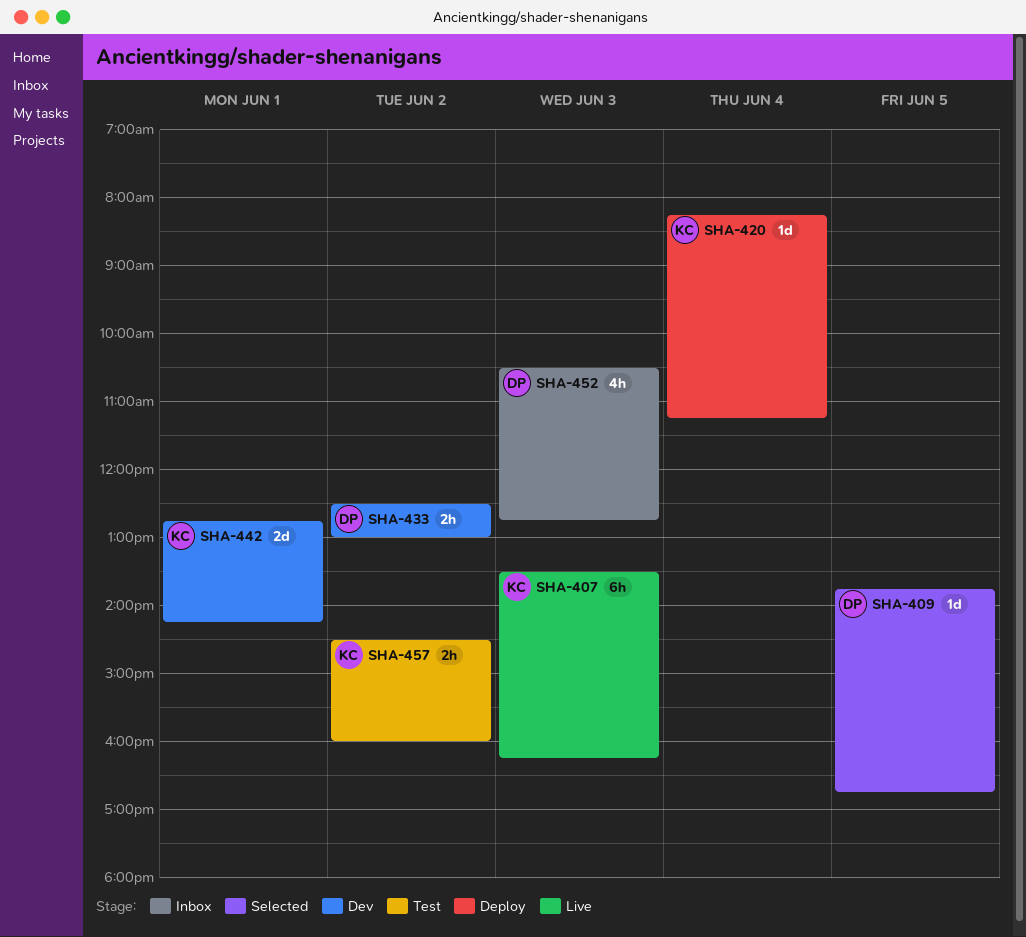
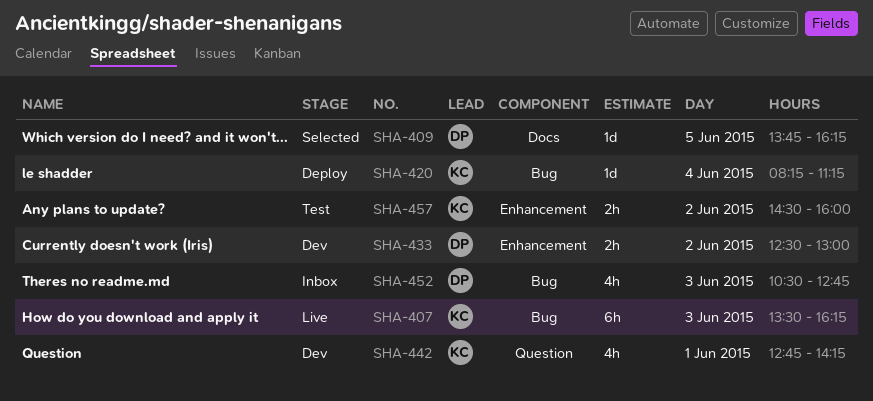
SHA-409, ends: 16:45 -> 16:15
SHA-442, estimate: 2d -> 4h

